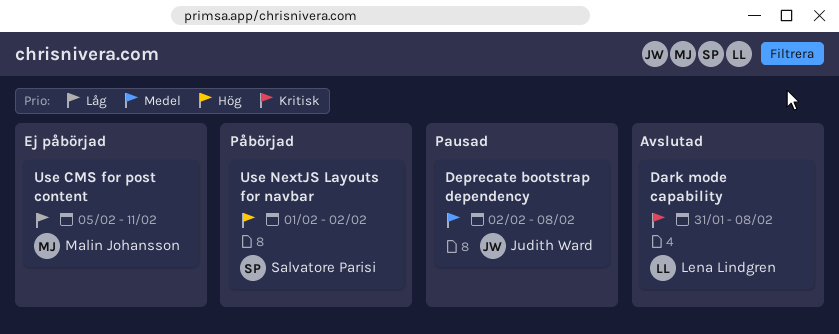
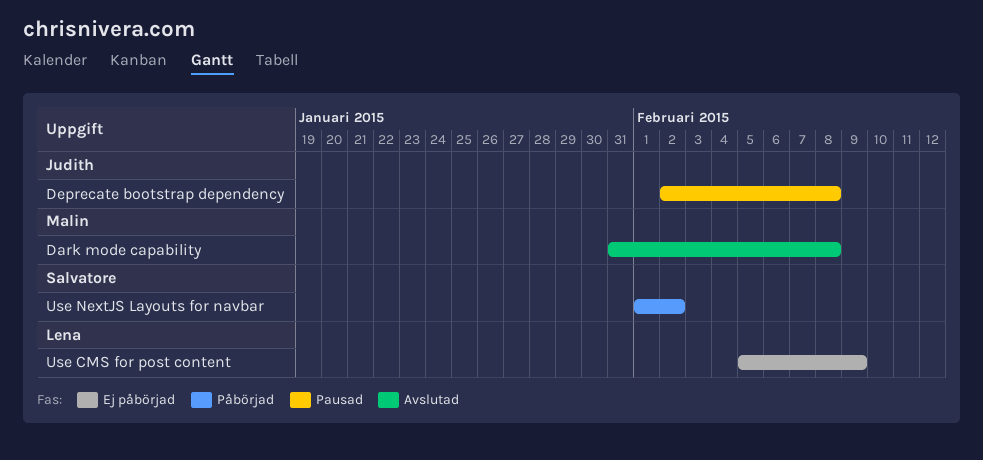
Dark mode capability, owner: Lena Lindgren -> Malin Johansson
Use CMS for post content, owner: Malin Johansson -> Lena Lindgren
Use CMS for post content, due: Feb 11 -> Feb 9

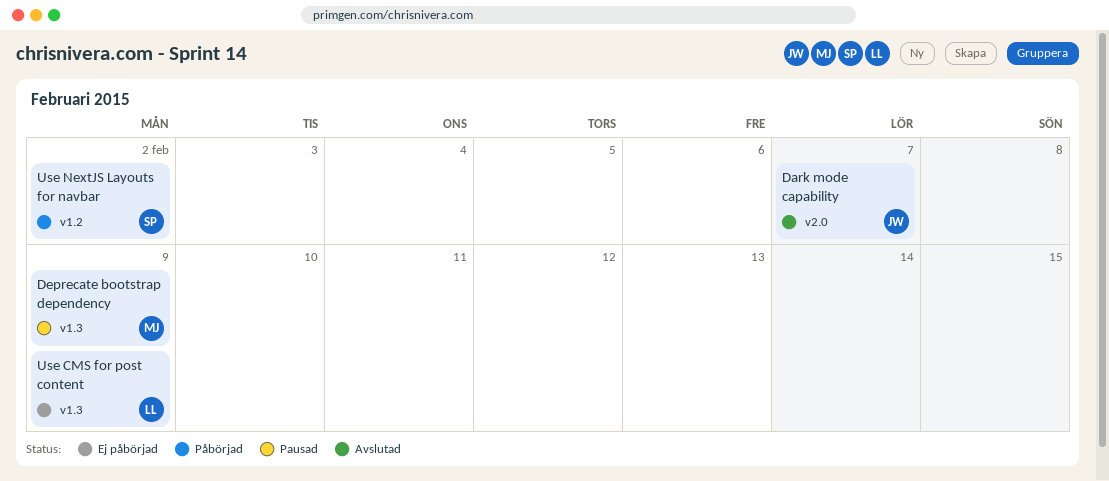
Dark mode capability, owner: Malin -> Judith
Dark mode capability, due: Feb 8 -> Feb 7
Deprecate bootstrap dependency, owner: Judith -> Malin
Deprecate bootstrap dependency, due: Feb 8 -> Feb 9

